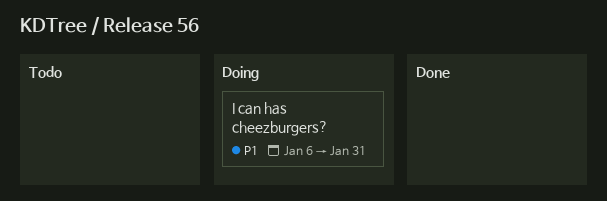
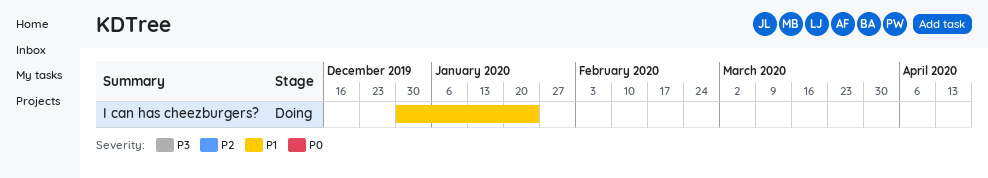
I can has cheezburgers?, start: Jan 6 -> Dec 30
I can has cheezburgers?, due: Jan 31 -> Jan 24

